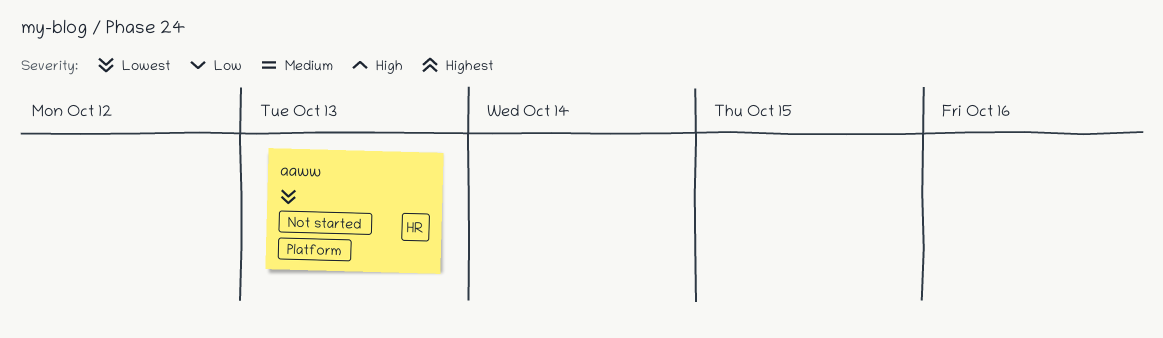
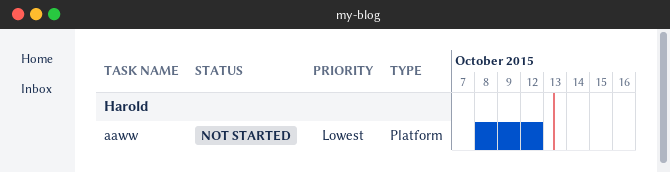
aaww, due: Oct 13 -> Oct 12

